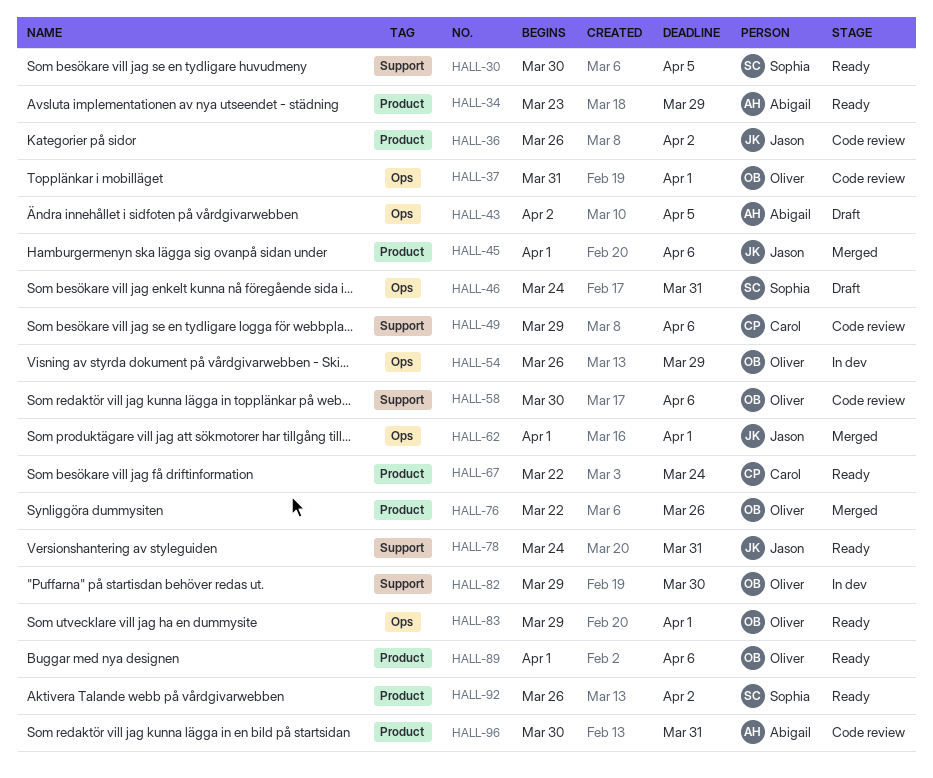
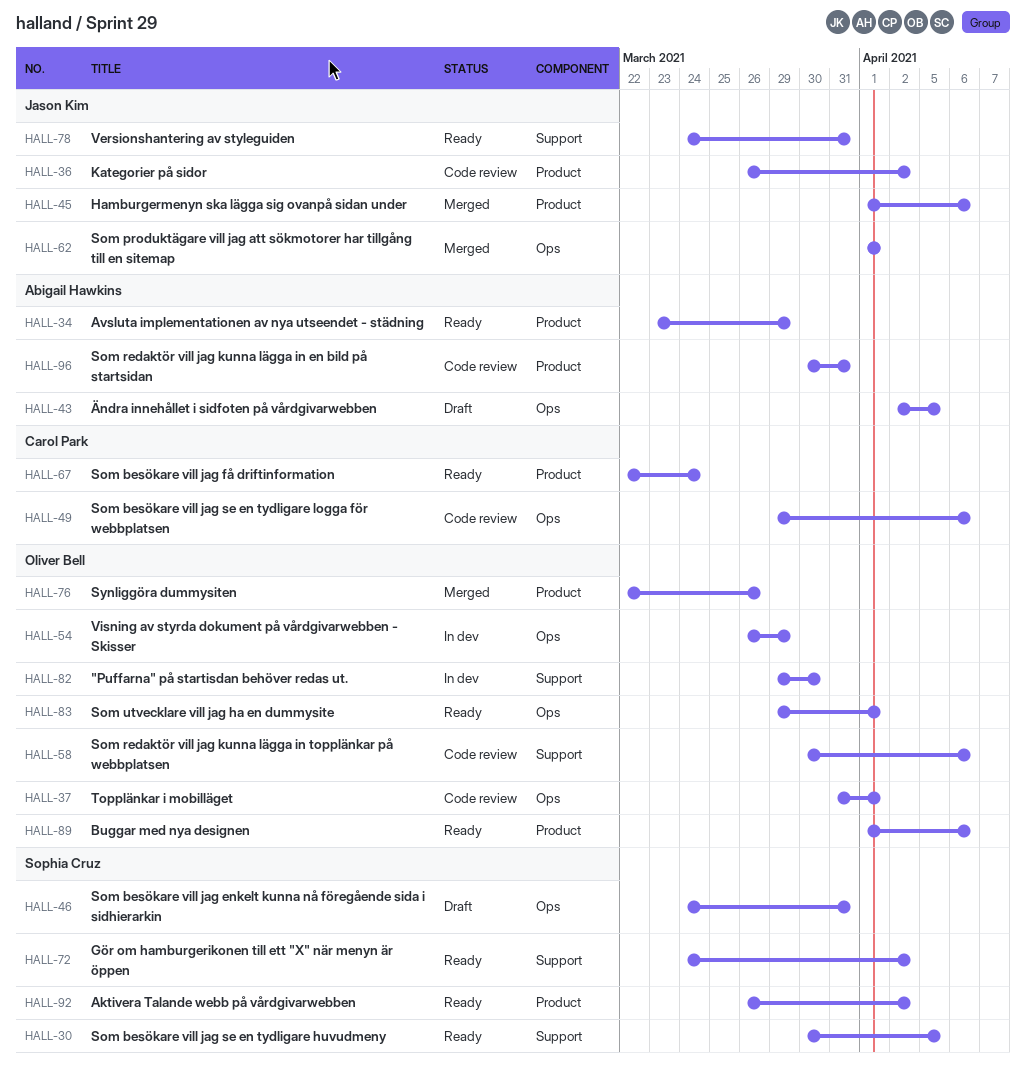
HALL-49, label: Support -> Ops
HALL-72: none -> present

